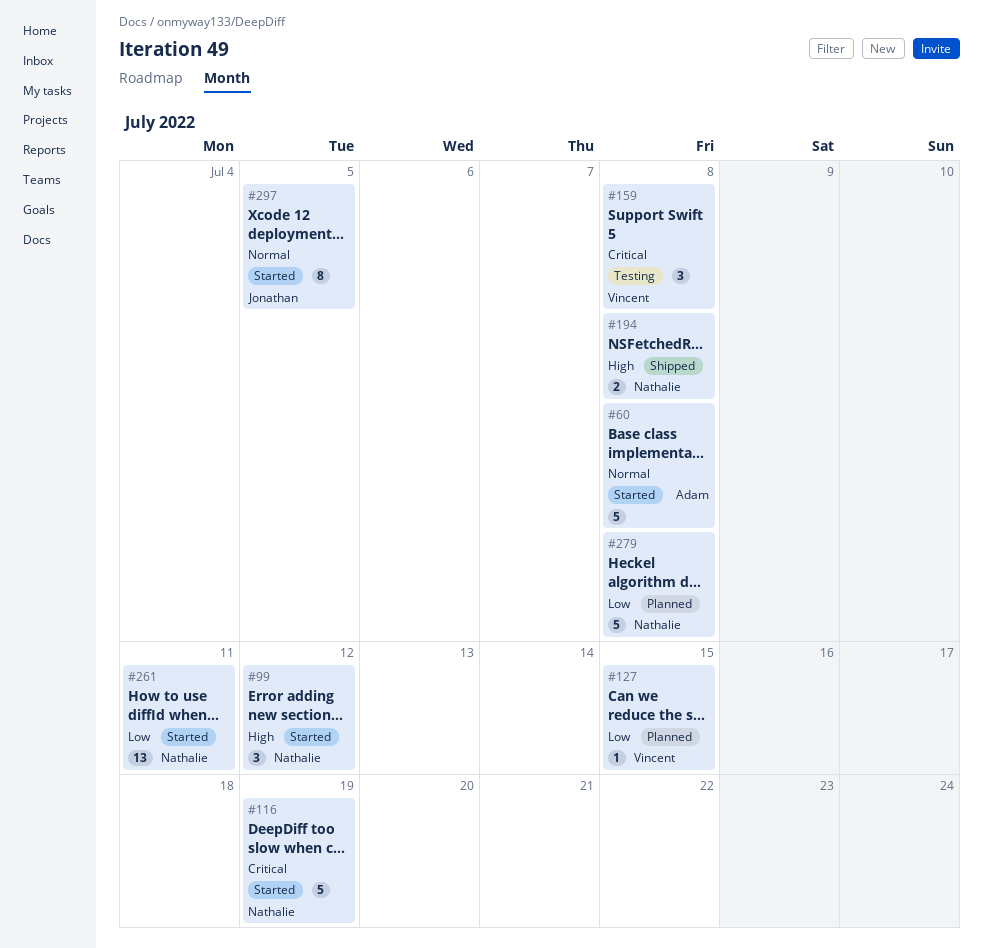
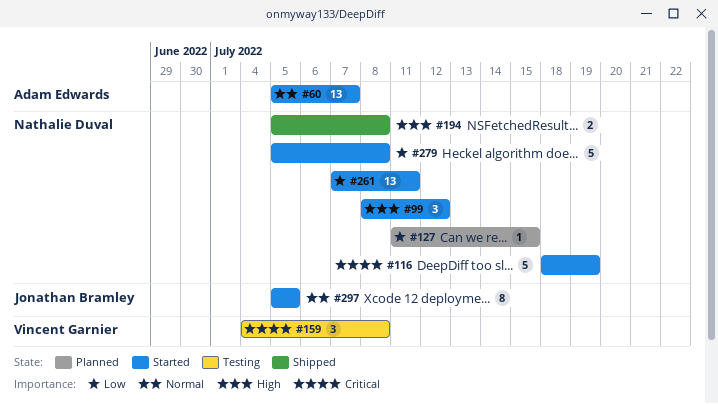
#60, estimate: 5 -> 13
#60, due: Jul 8 -> Jul 7
#127, owner: Vincent Garnier -> Nathalie Duval
#279, status: Planned -> Started

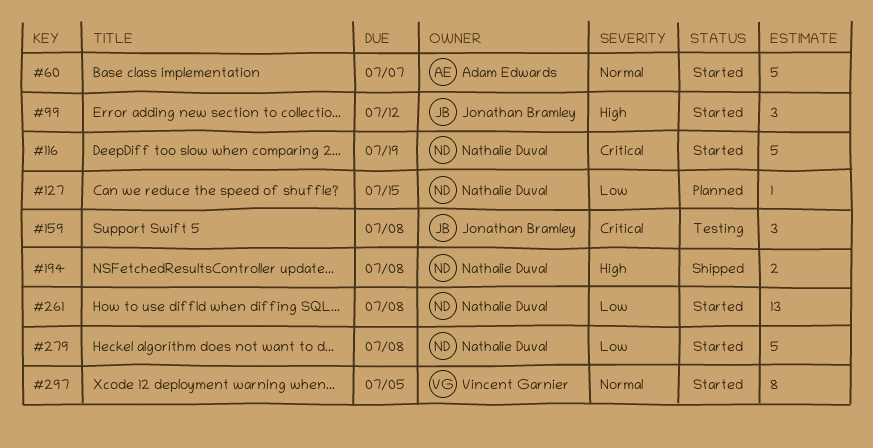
#60, estimate: 13 -> 5
#99, owner: Nathalie Duval -> Jonathan Bramley
#159, owner: Vincent Garnier -> Jonathan Bramley
#261, due: Jul 11 -> Jul 8
#297, owner: Jonathan Bramley -> Vincent Garnier

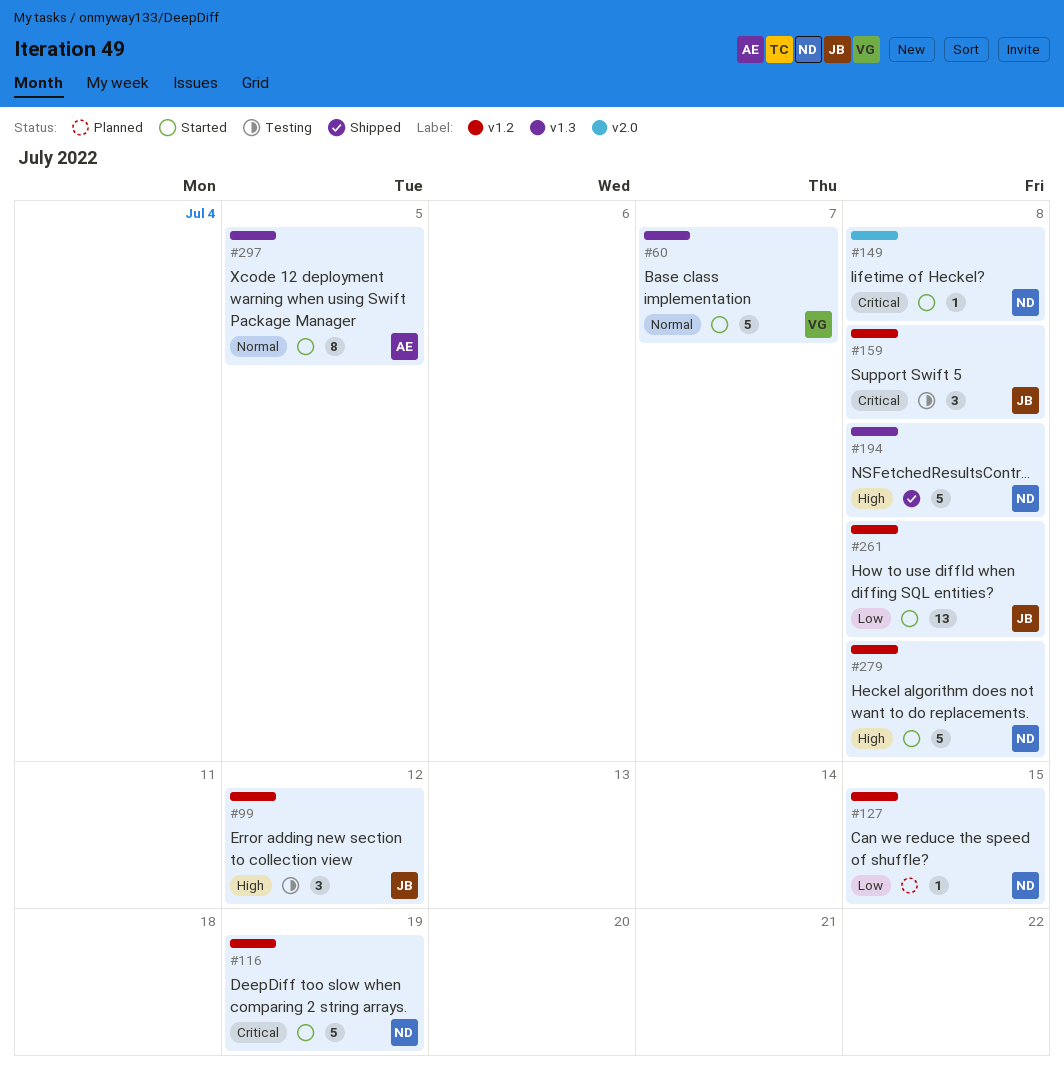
#60, owner: Adam Edwards -> Vincent Garnier
#99, status: Started -> Testing
#149: none -> present
#194, estimate: 2 -> 5
#261, owner: Nathalie Duval -> Jonathan Bramley
#279, priority: Low -> High
#297, owner: Vincent Garnier -> Adam Edwards

